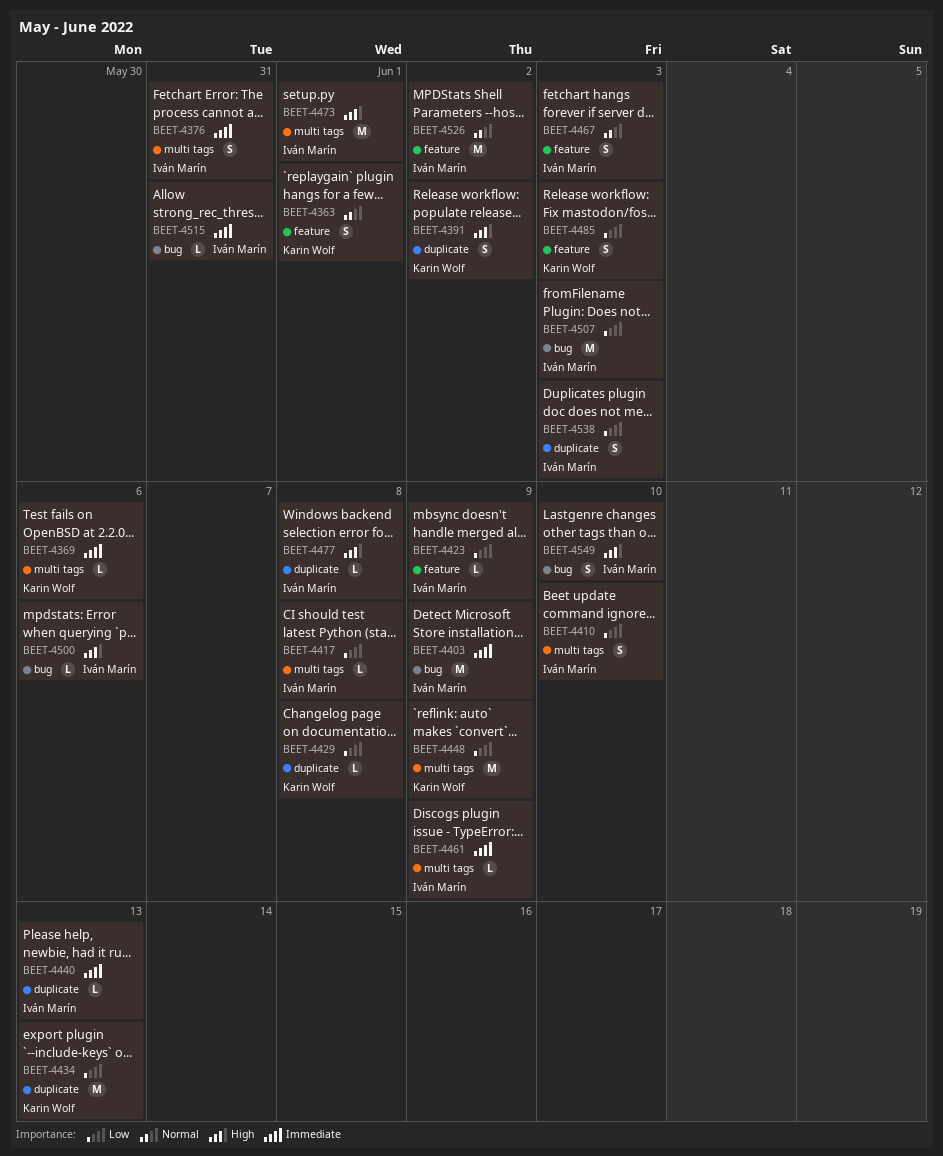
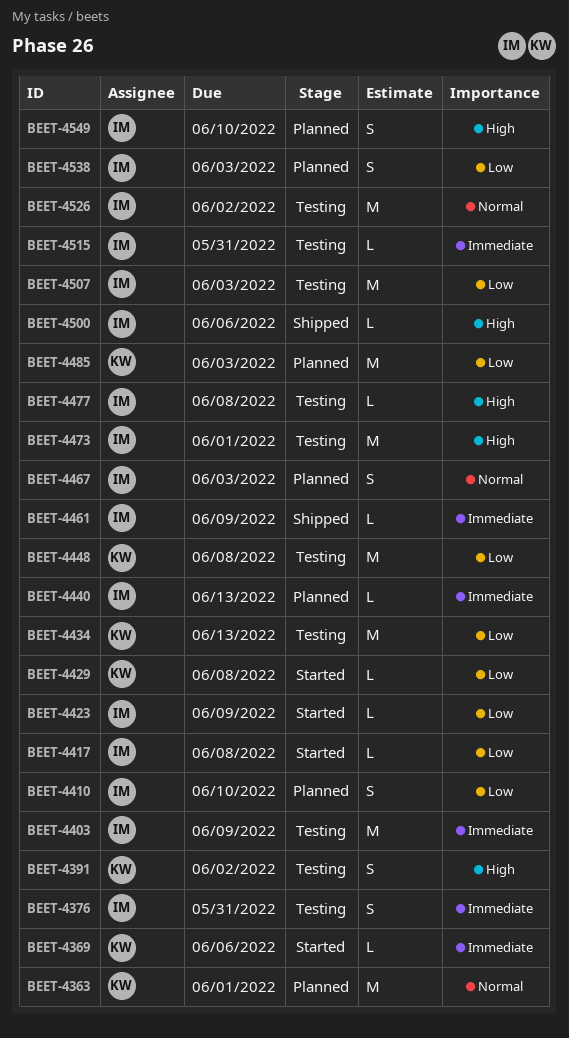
BEET-4363, estimate: S -> M
BEET-4448, due: Jun 9 -> Jun 8
BEET-4485, estimate: S -> M

